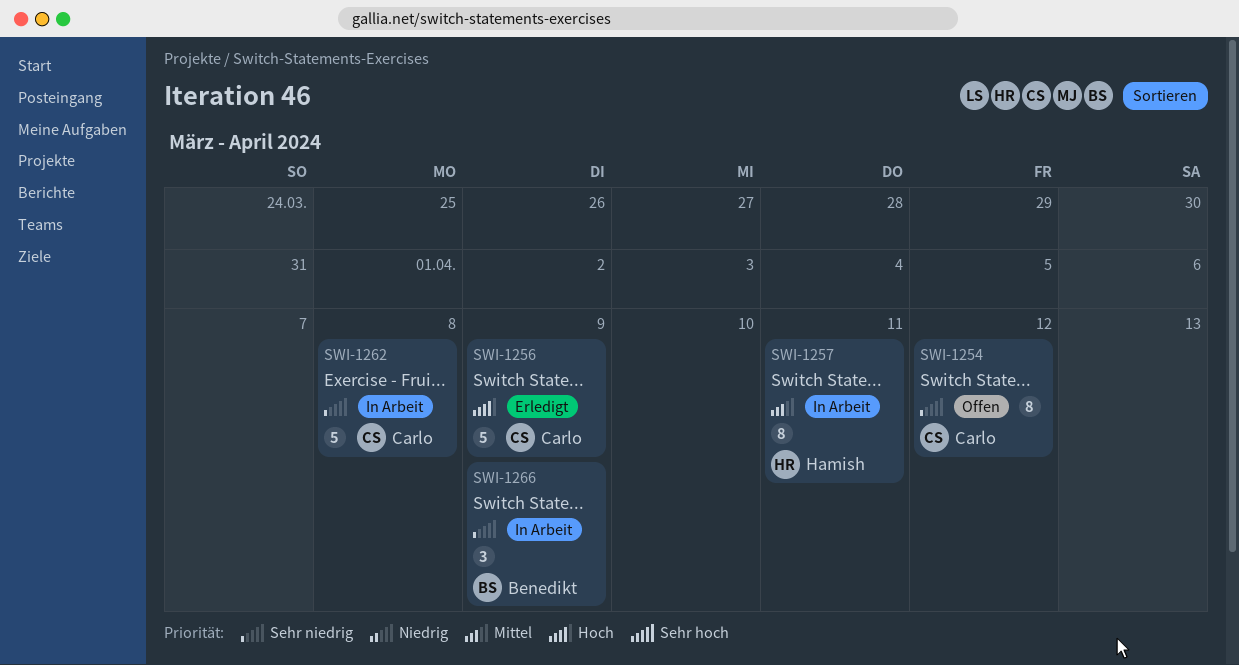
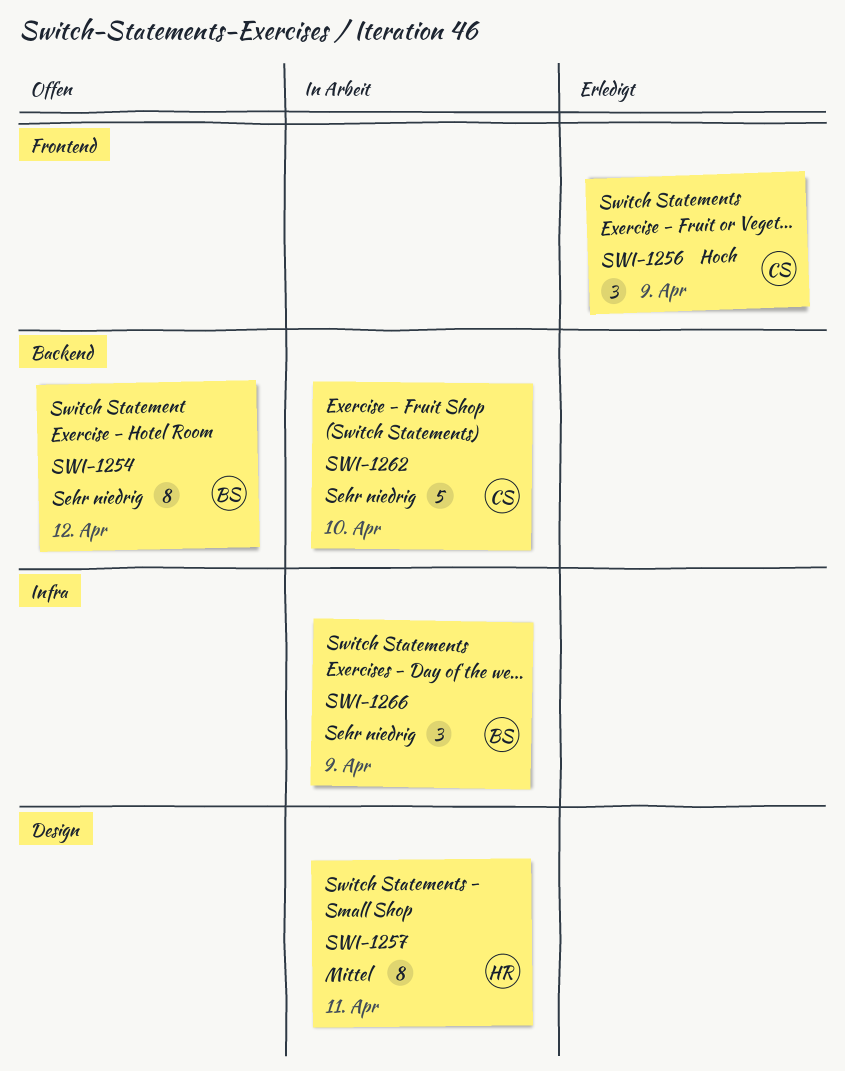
SWI-1254, owner: Carlo -> Benedikt
SWI-1256, estimate: 5 -> 3
SWI-1262, due: Apr 8 -> Apr 10

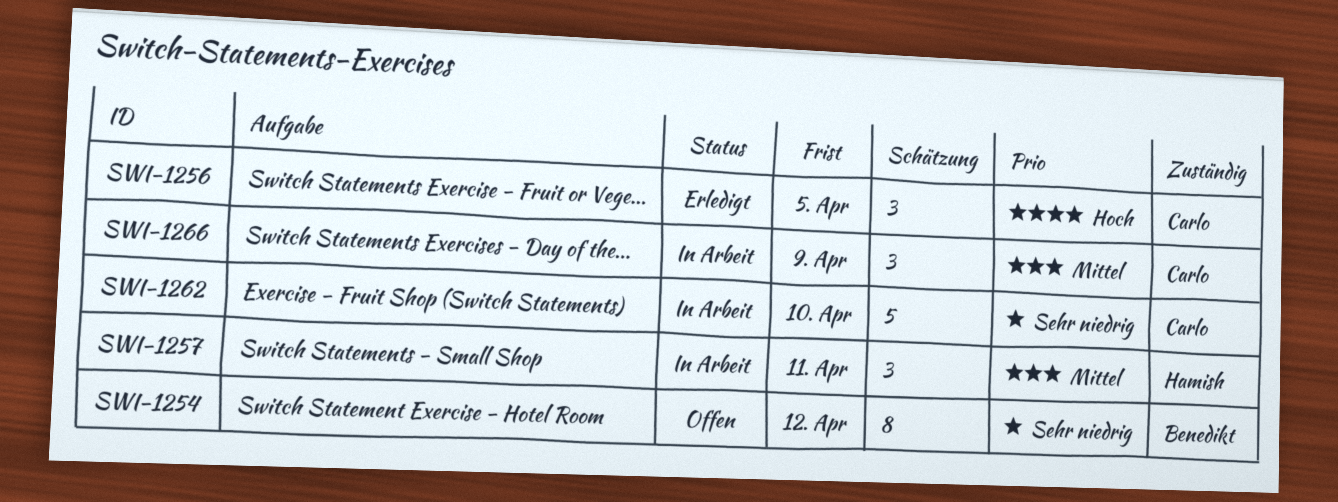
SWI-1256, due: Apr 9 -> Apr 5
SWI-1257, estimate: 8 -> 3
SWI-1266, owner: Benedikt -> Carlo
SWI-1266, priority: Sehr niedrig -> Mittel

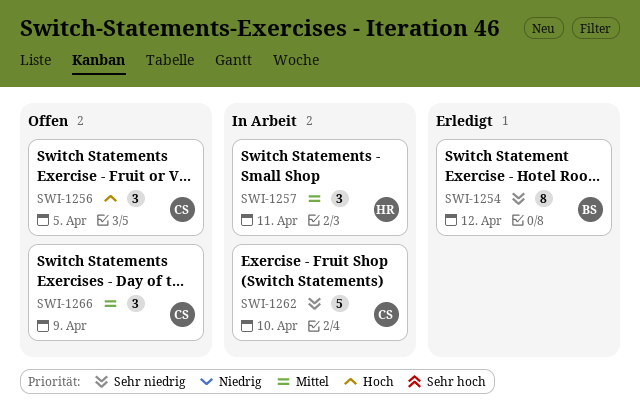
SWI-1254, status: Offen -> Erledigt
SWI-1256, status: Erledigt -> Offen
SWI-1266, status: In Arbeit -> Offen

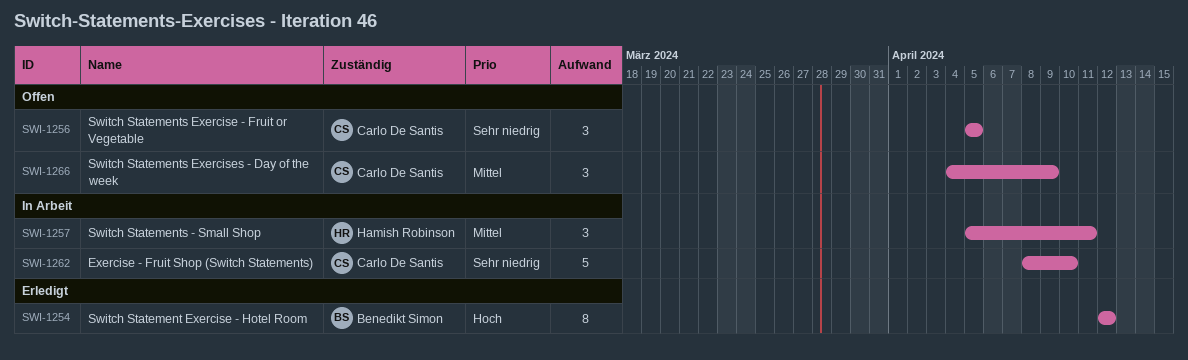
SWI-1254, priority: Sehr niedrig -> Hoch
SWI-1256, priority: Hoch -> Sehr niedrig

